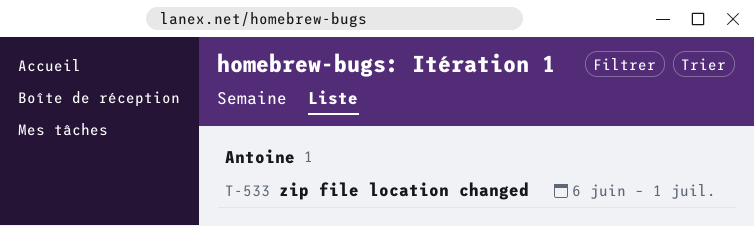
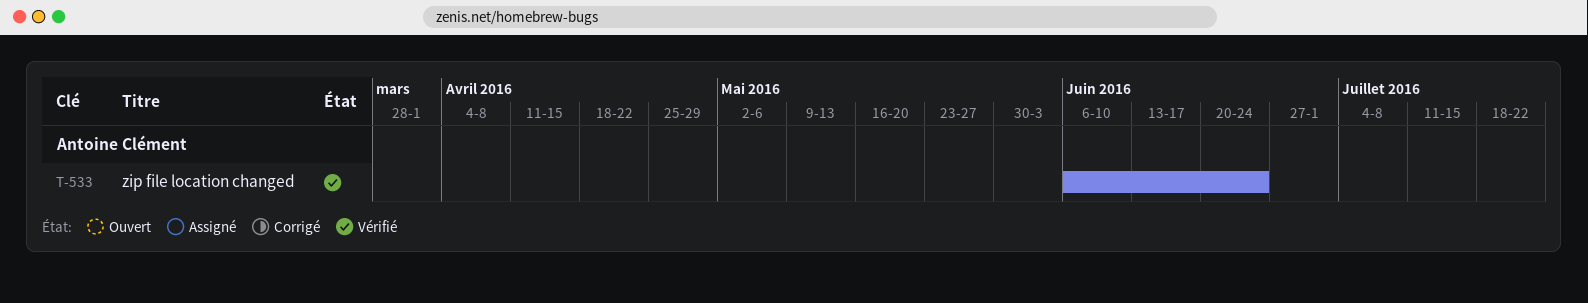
T-533, due: Jul 1 -> Jun 24

